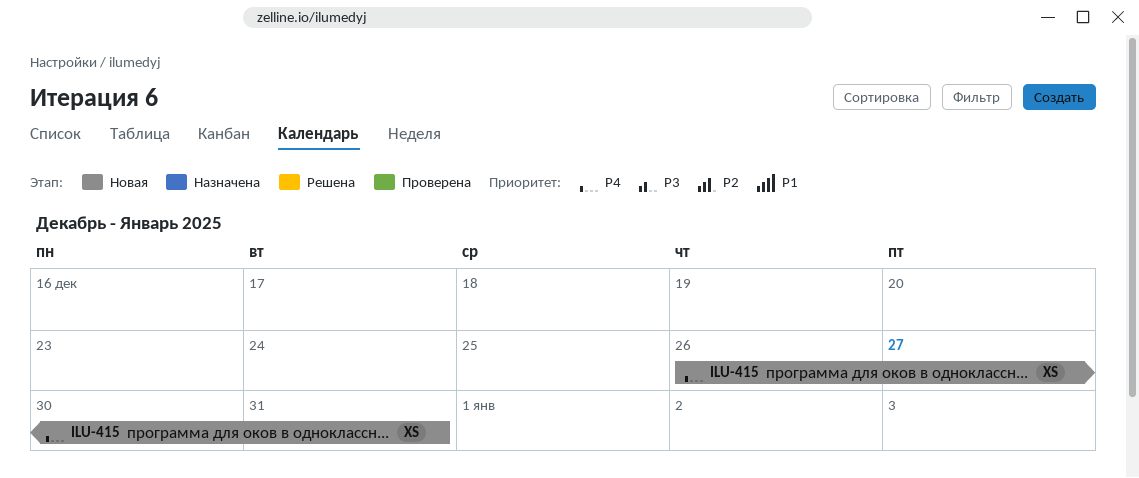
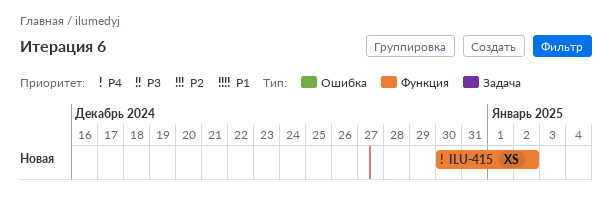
ILU-415, start: Dec 26 -> Dec 30
ILU-415, due: Dec 31 -> Jan 2

